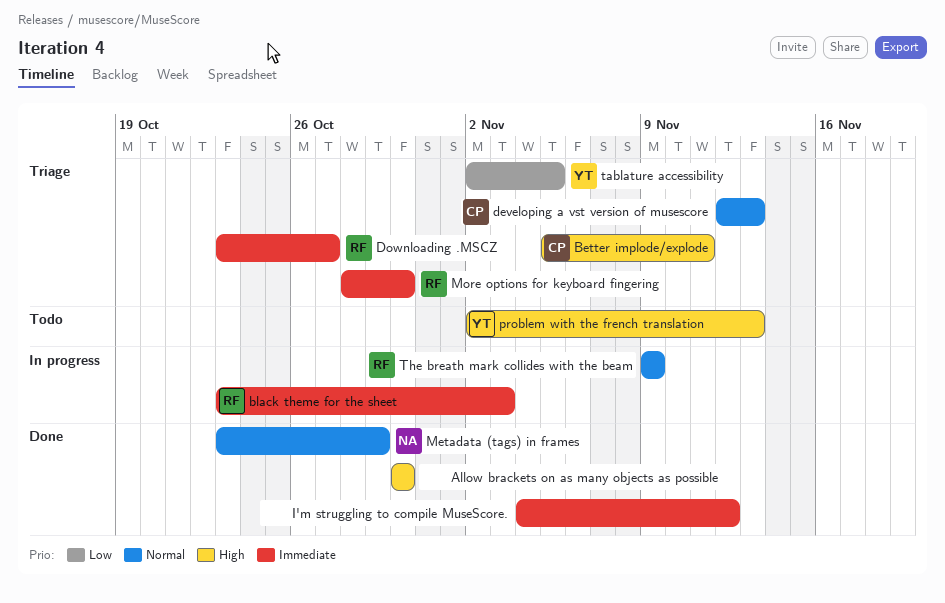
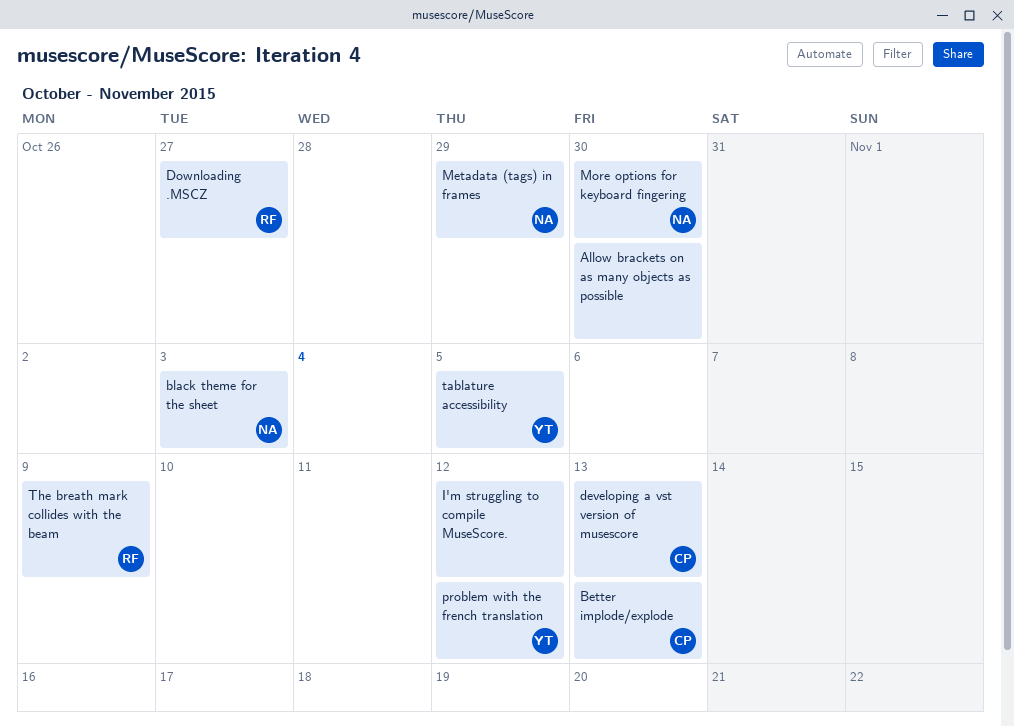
Better implode/explode, due: Nov 11 -> Nov 13
black theme for the sheet, owner: RF -> NA
More options for keyboard fingering, owner: RF -> NA
problem with the french translation, due: Nov 13 -> Nov 12

